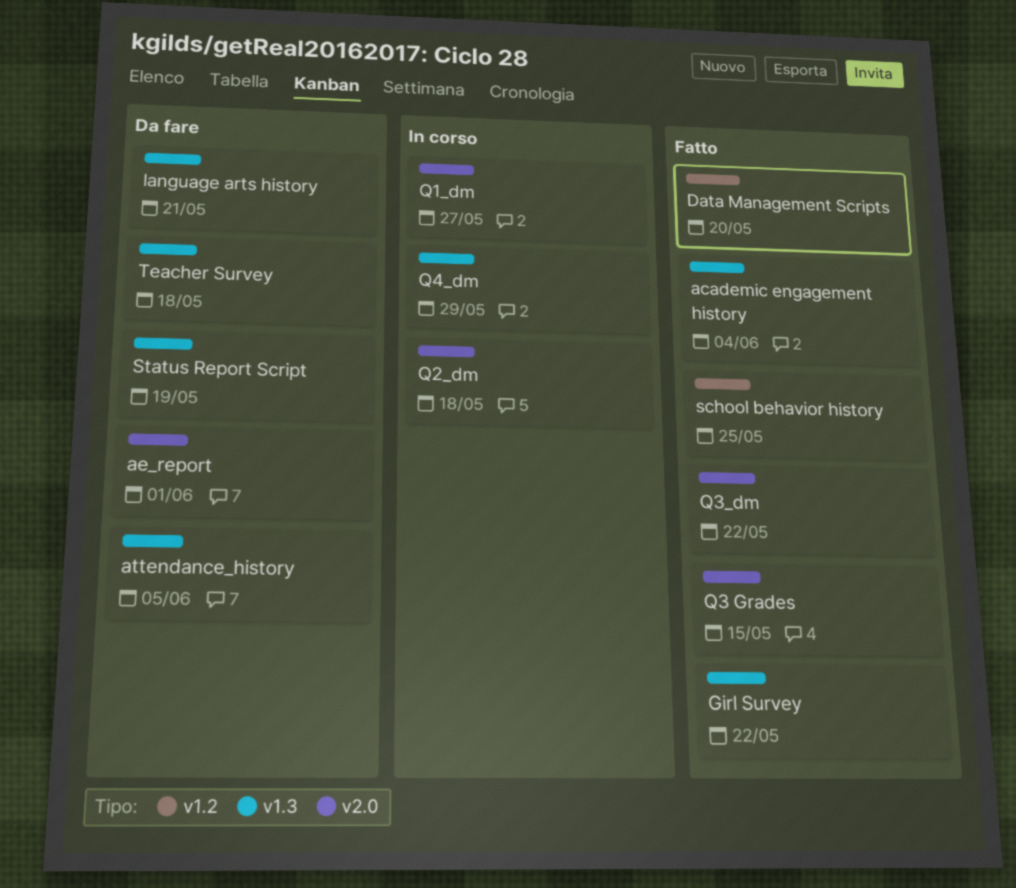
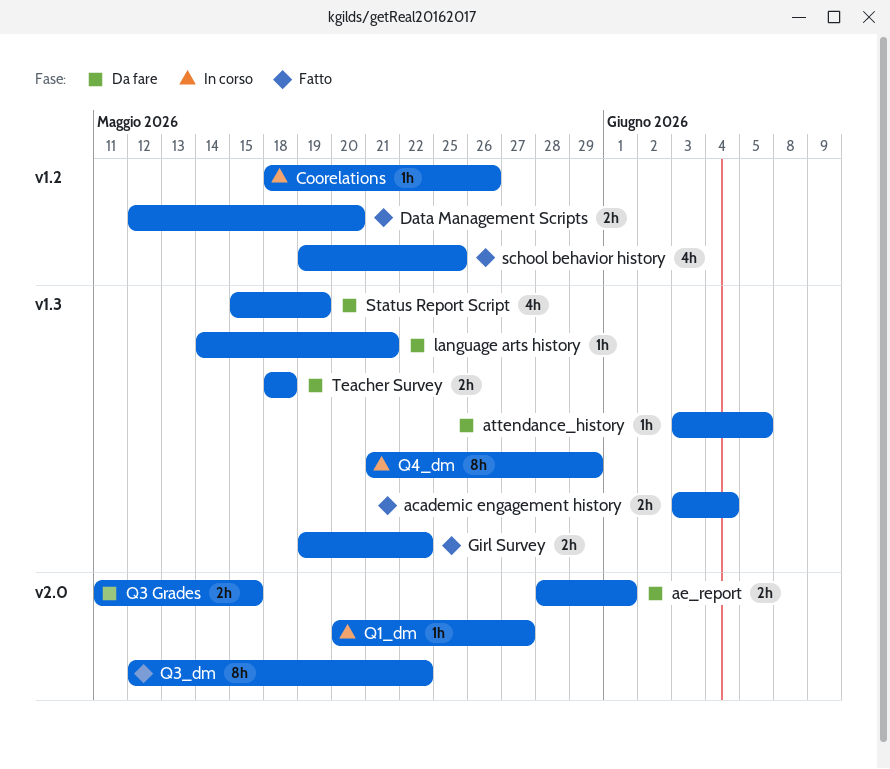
Coorelations: none -> present
Q2_dm: present -> none
Q3 Grades, status: Fatto -> Da fare

